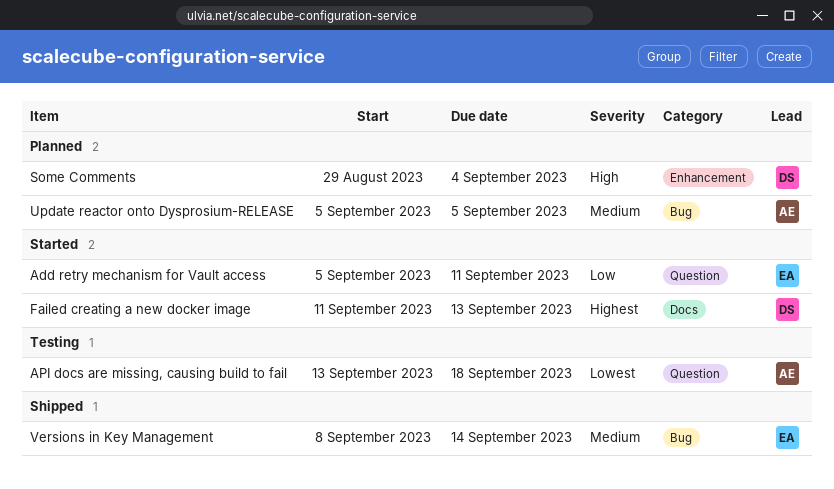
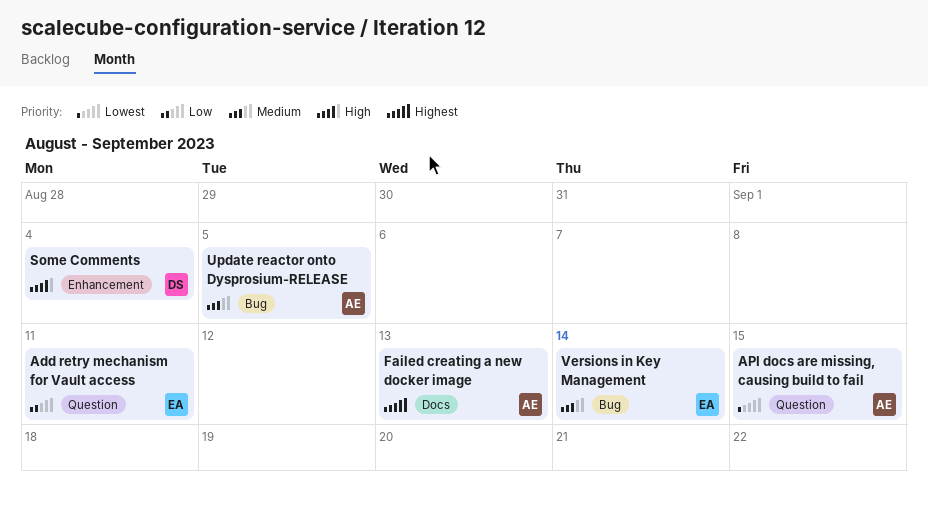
API docs are missing, causing build to fail, due: Sep 18 -> Sep 15
Failed creating a new docker image, owner: DS -> AE

